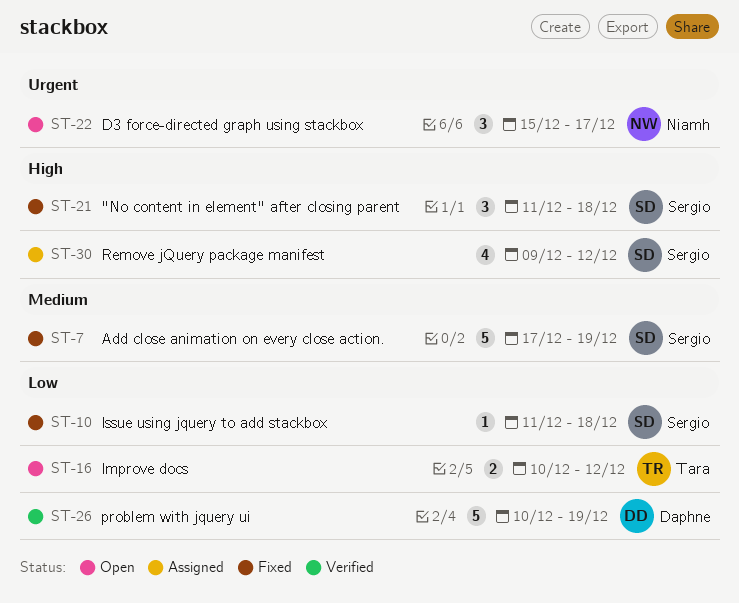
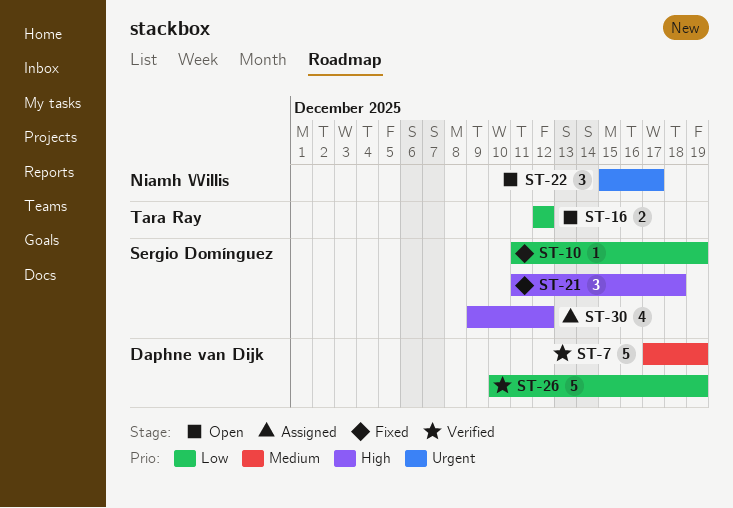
ST-7, status: Fixed -> Verified
ST-7, owner: Sergio Domínguez -> Daphne van Dijk
ST-10, due: Dec 18 -> Dec 19
ST-16, start: Dec 10 -> Dec 12

